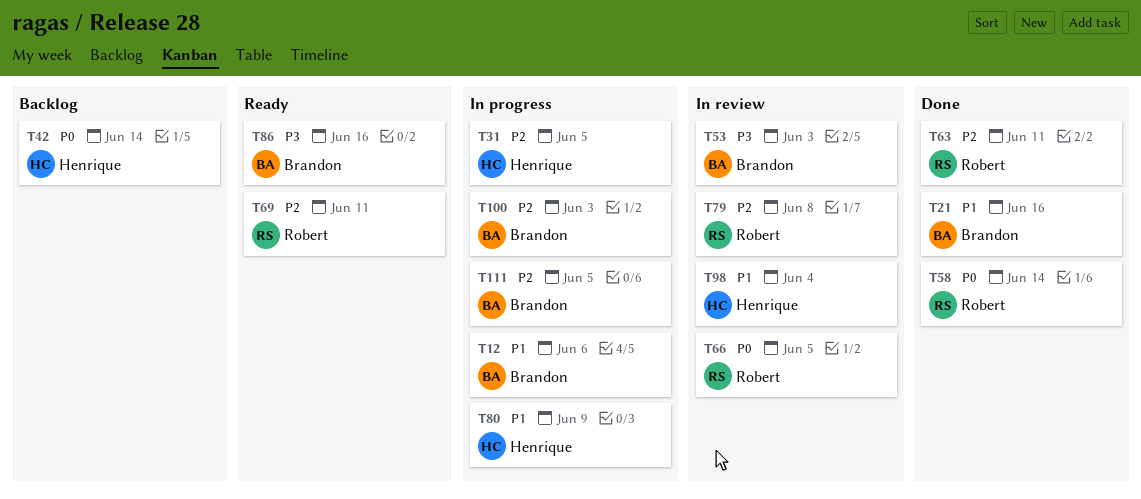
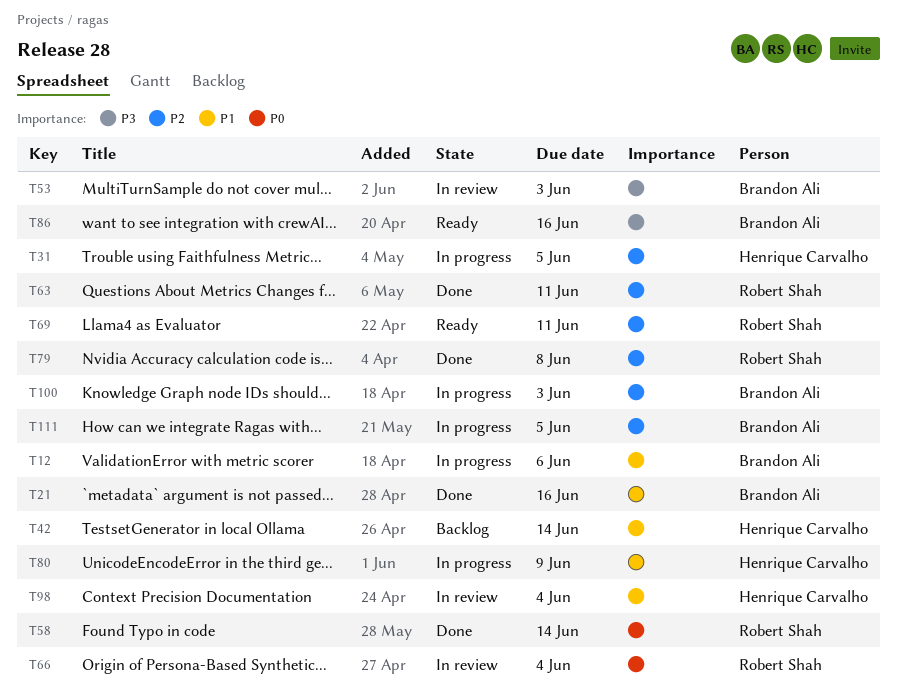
T42, priority: P0 -> P1
T66, due: Jun 5 -> Jun 4
T79, status: In review -> Done

